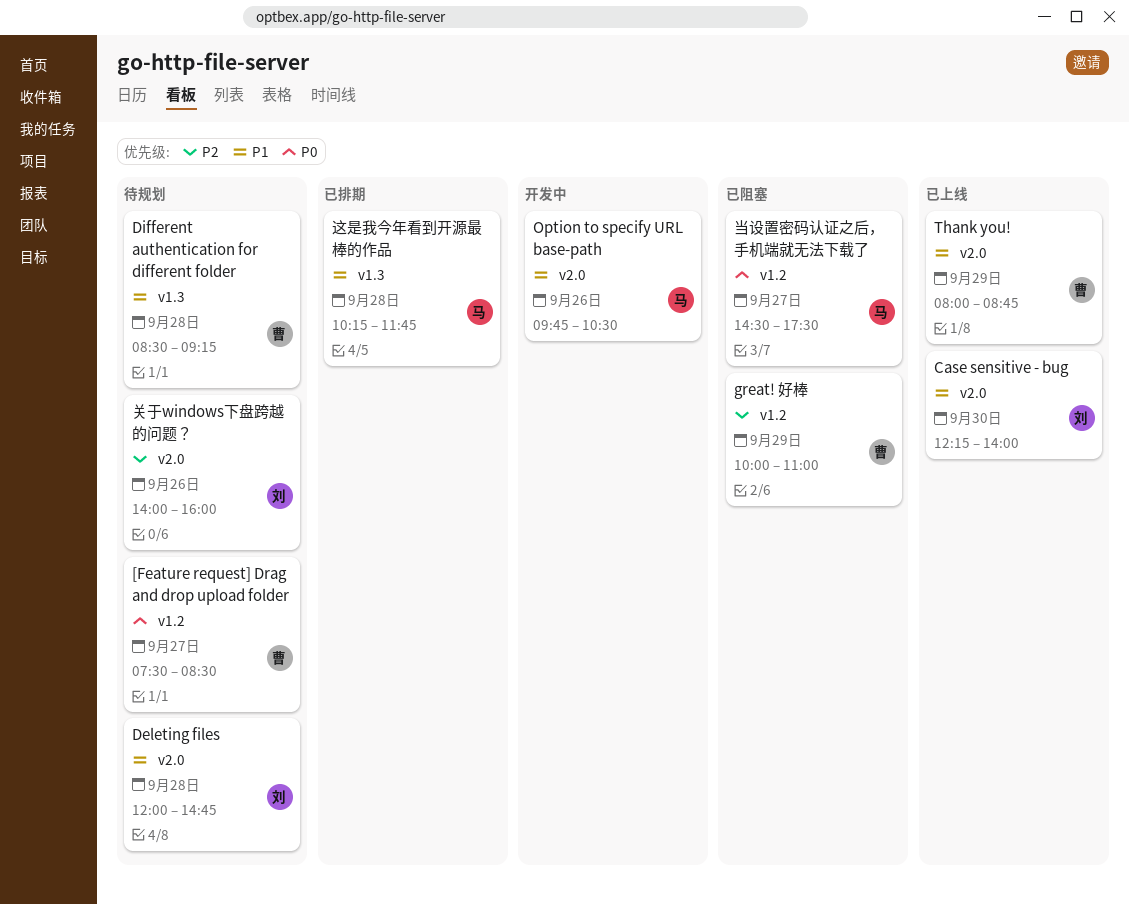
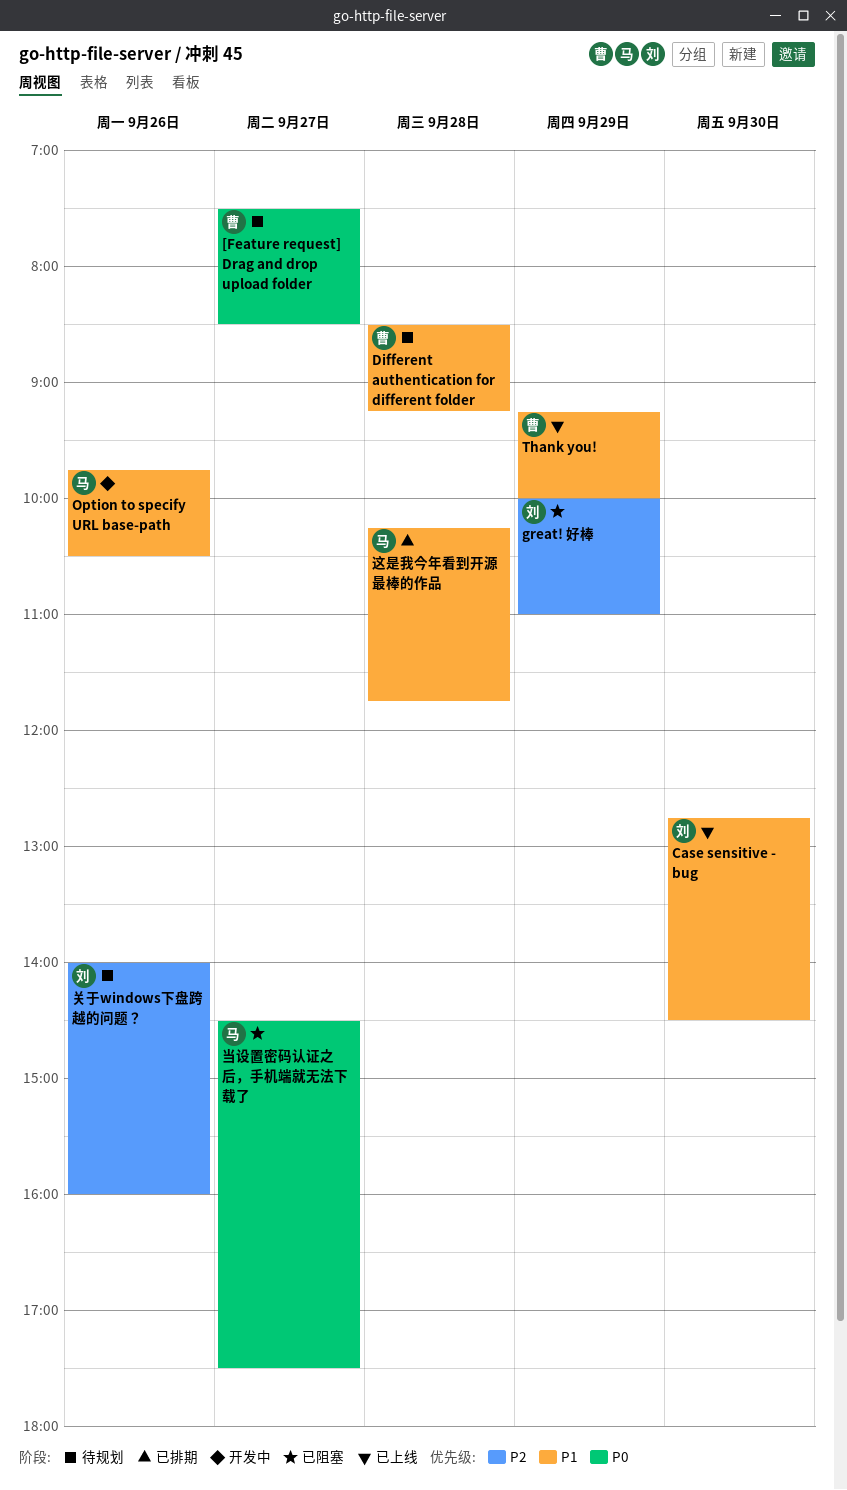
Case sensitive - bug, begins: 12:15 -> 12:45
Case sensitive - bug, ends: 14:00 -> 14:30
Deleting files: present -> none
great! 好棒, owner: 曹 -> 刘
Thank you!, begins: 08:00 -> 09:15
Thank you!, ends: 08:45 -> 10:00

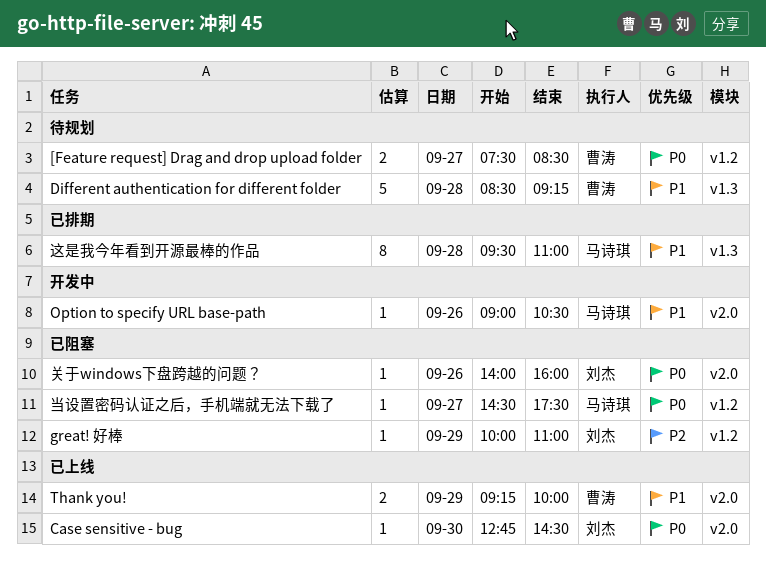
Case sensitive - bug, priority: P1 -> P0
Option to specify URL base-path, begins: 09:45 -> 09:00
关于windows下盘跨越的问题？, status: 待规划 -> 已阻塞
关于windows下盘跨越的问题？, priority: P2 -> P0
这是我今年看到开源最棒的作品, begins: 10:15 -> 09:30
这是我今年看到开源最棒的作品, ends: 11:45 -> 11:00

